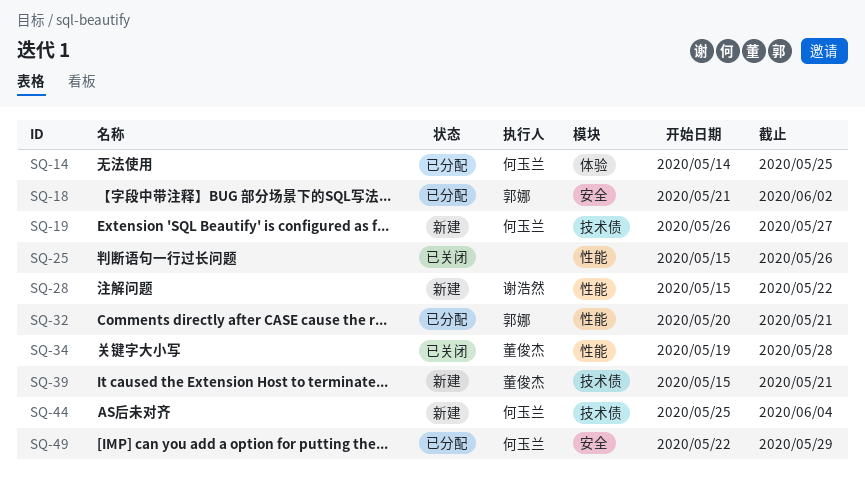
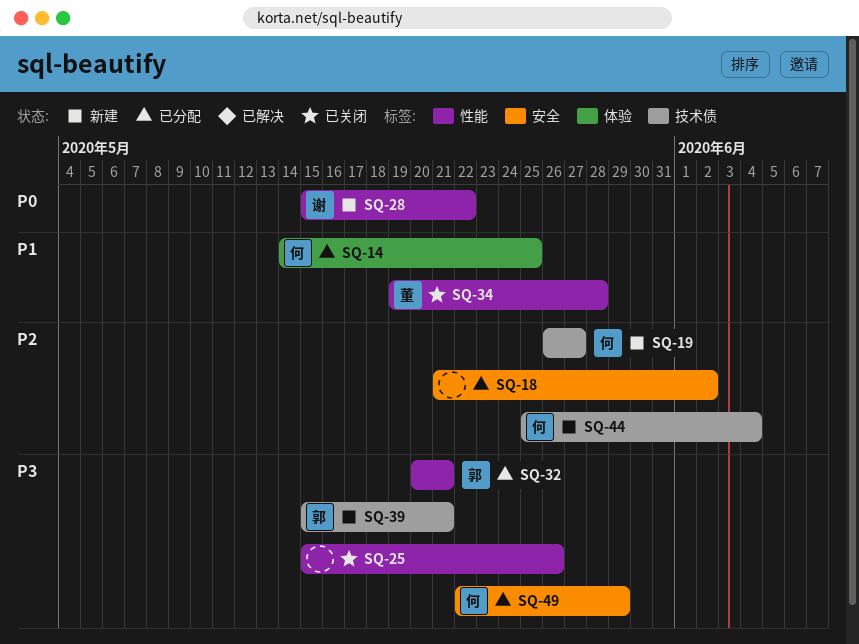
SQ-18, owner: 郭娜 -> none
SQ-39, owner: 董俊杰 -> 郭娜

